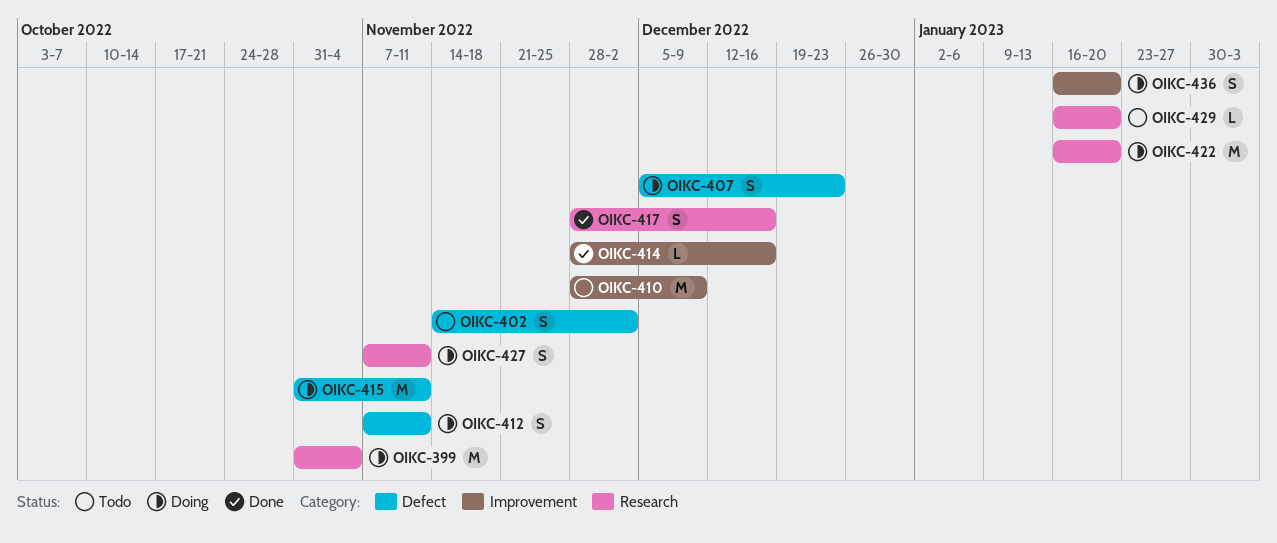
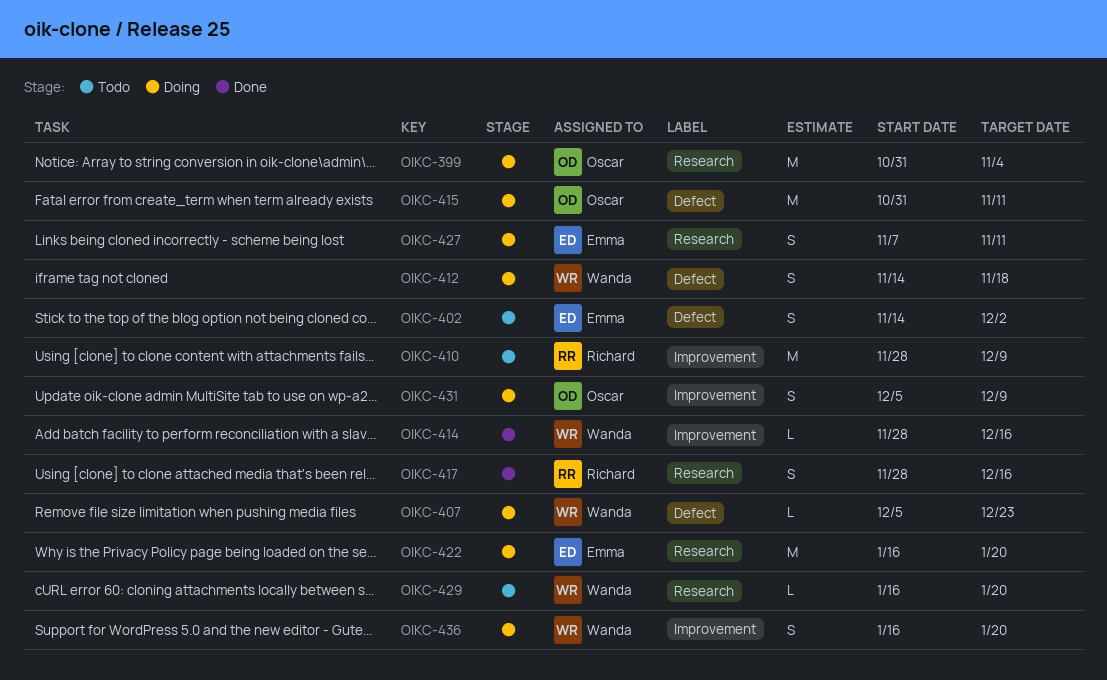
OIKC-407, estimate: S -> L
OIKC-412, start: Nov 7 -> Nov 14
OIKC-412, due: Nov 11 -> Nov 18
OIKC-431: none -> present

